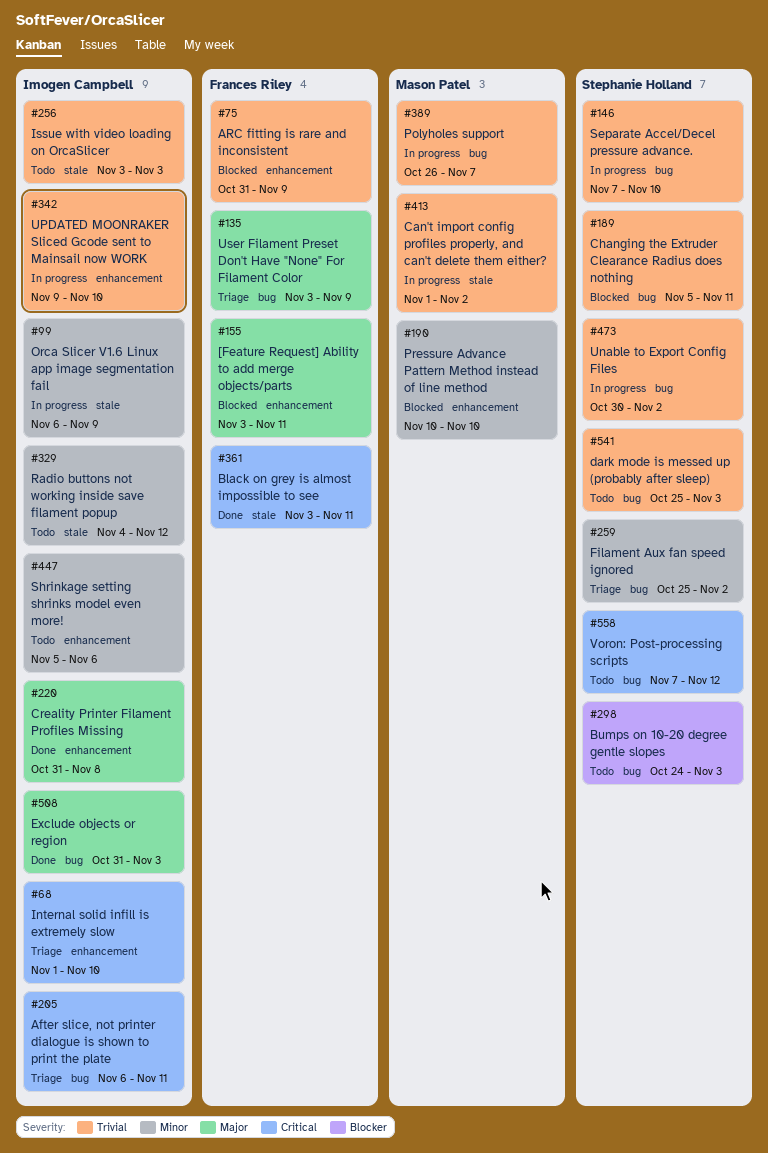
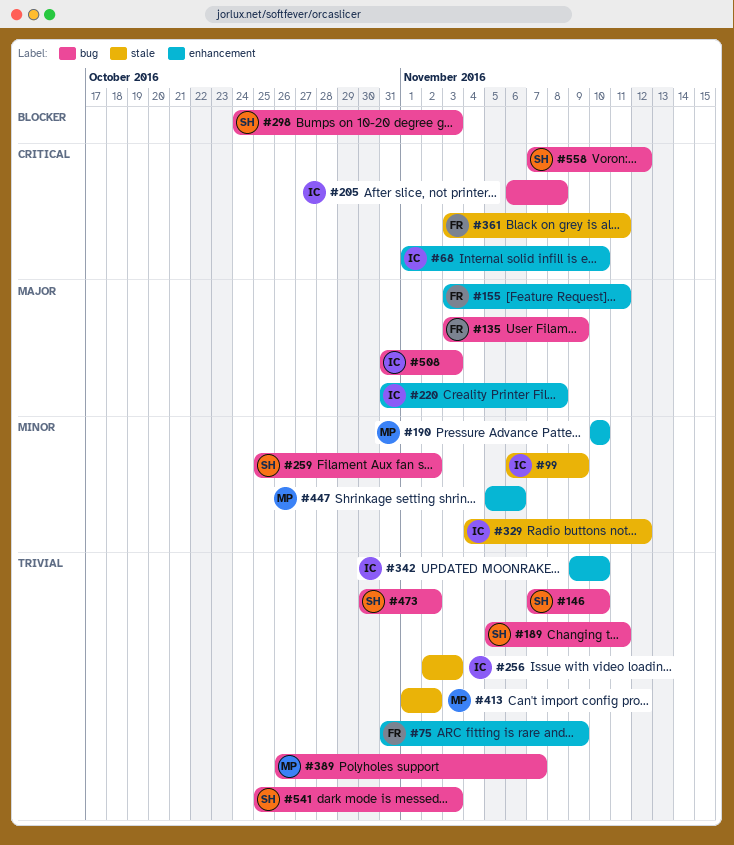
#205, due: Nov 11 -> Nov 8
#256, start: Nov 3 -> Nov 2
#447, owner: Imogen Campbell -> Mason Patel

